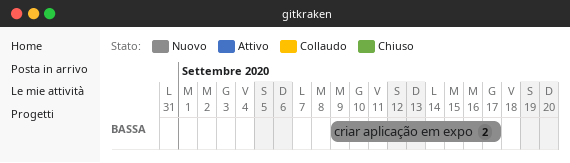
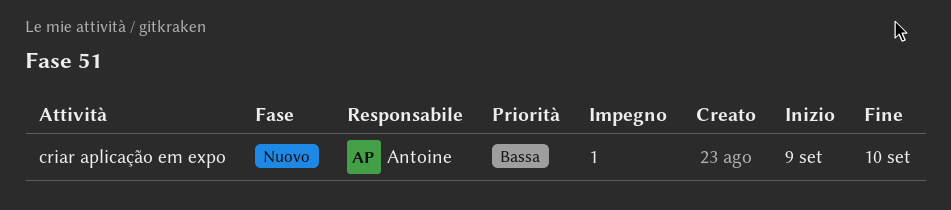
criar aplicação em expo, estimate: 2 -> 1
criar aplicação em expo, due: Sep 17 -> Sep 10

